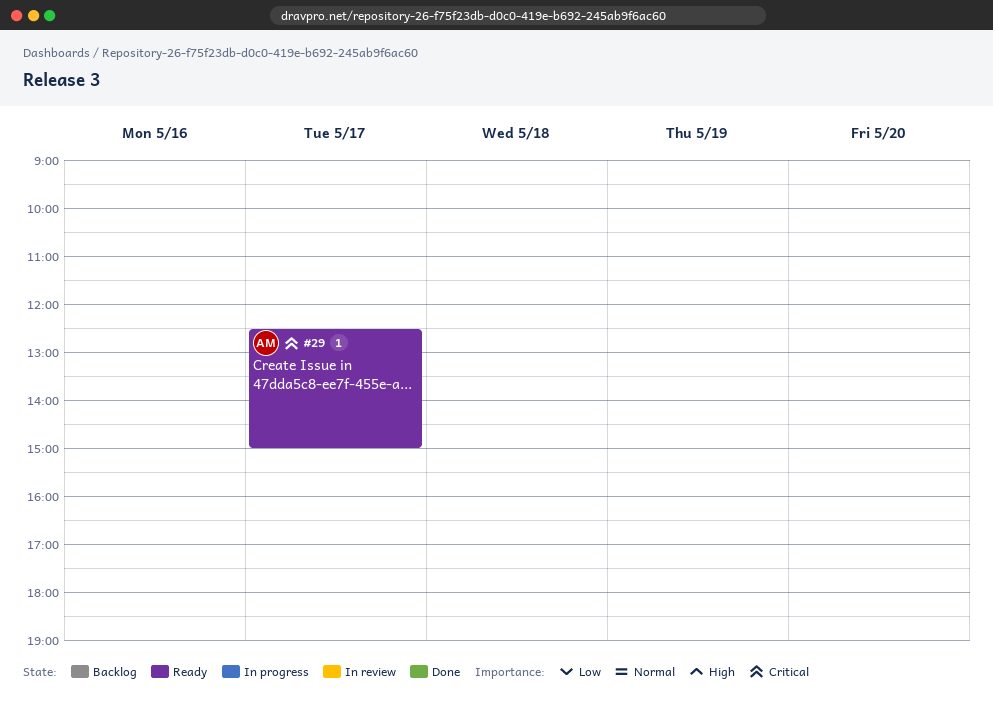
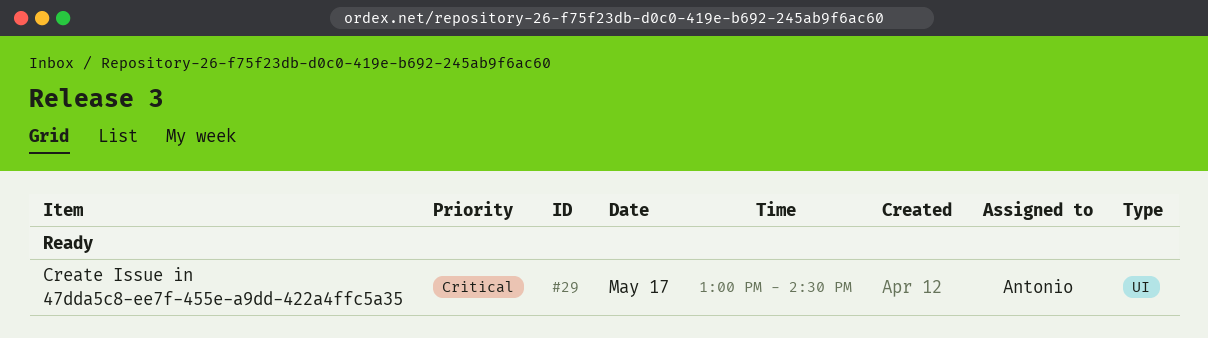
#29, begins: 12:30 -> 13:00
#29, ends: 15:00 -> 14:30

